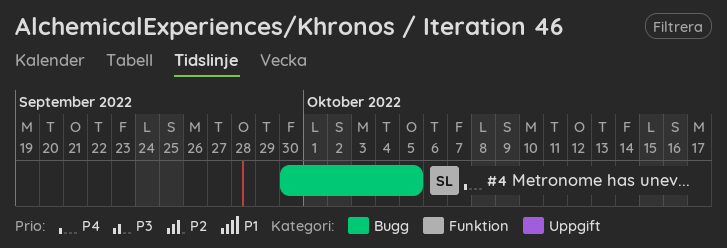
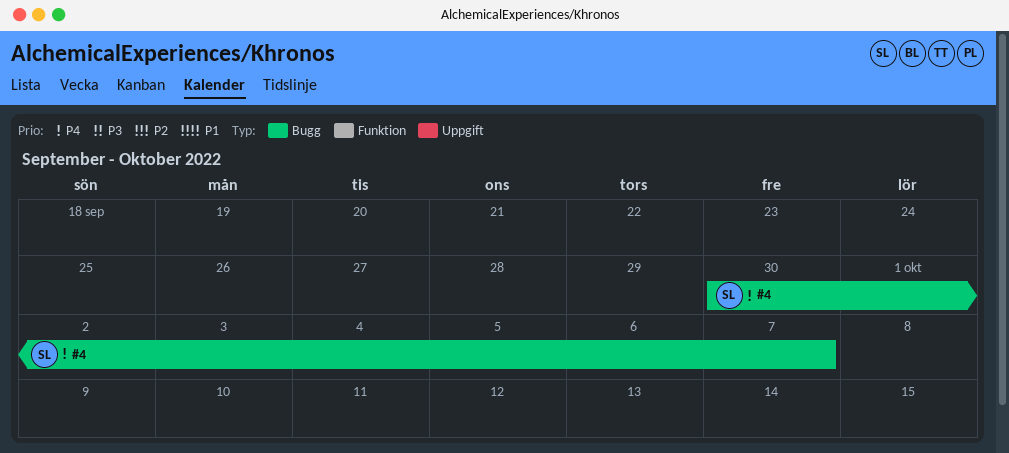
#4, due: Oct 5 -> Oct 7

